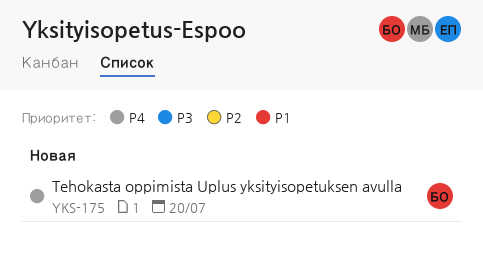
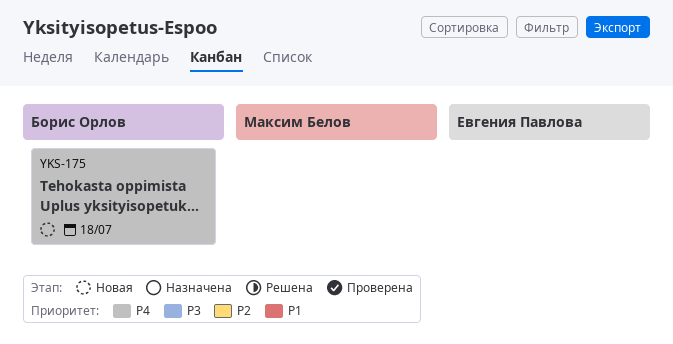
YKS-175, due: Jul 20 -> Jul 18

